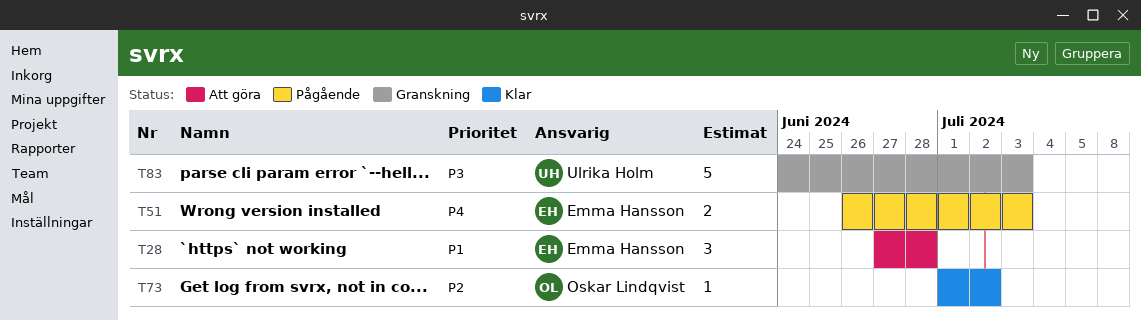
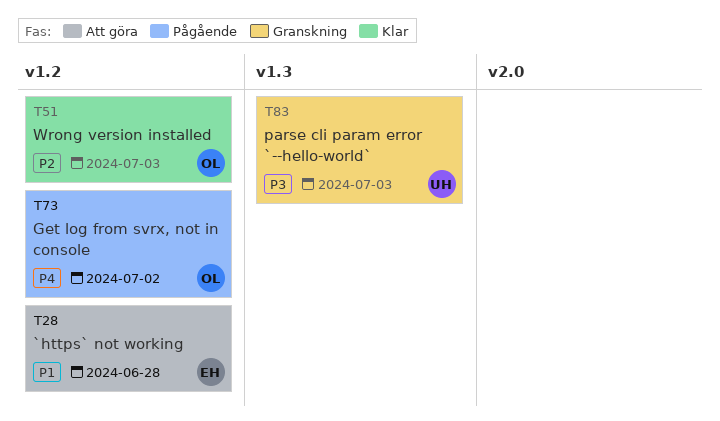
T51, status: Pågående -> Klar
T51, owner: Emma Hansson -> Oskar Lindqvist
T51, priority: P4 -> P2
T73, status: Klar -> Pågående
T73, priority: P2 -> P4

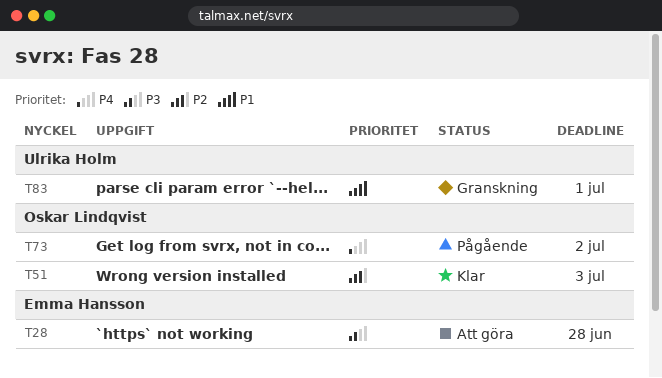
T28, priority: P1 -> P3
T83, priority: P3 -> P1
T83, due: Jul 3 -> Jul 1

